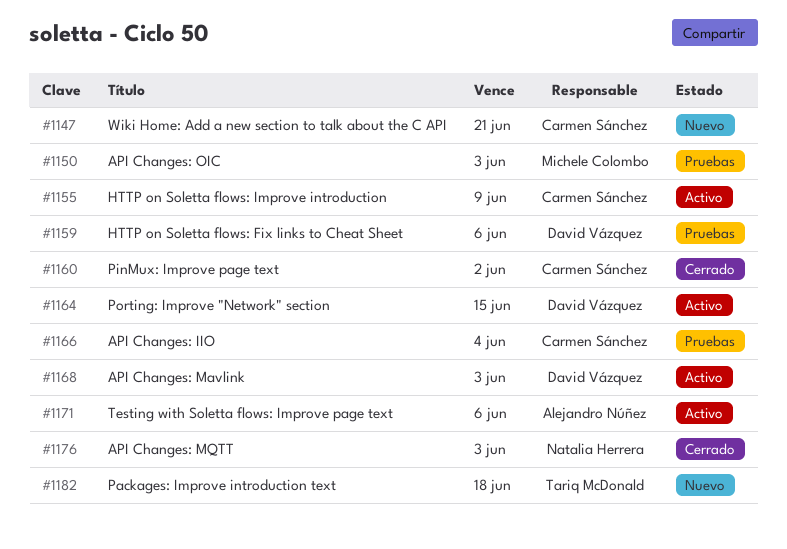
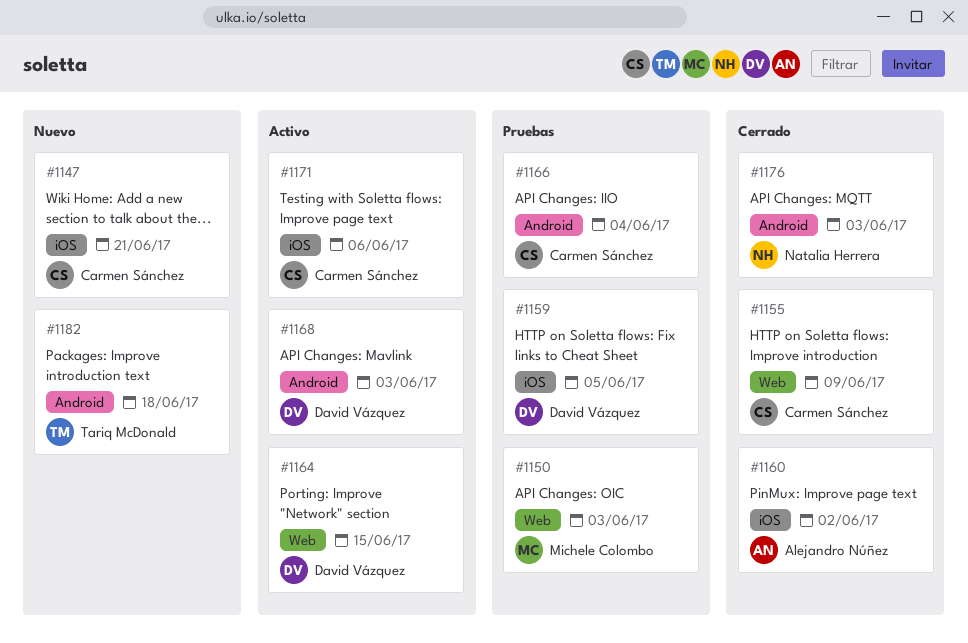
#1155, status: Activo -> Cerrado
#1159, due: Jun 6 -> Jun 5
#1160, owner: Carmen Sánchez -> Alejandro Núñez
#1171, owner: Alejandro Núñez -> Carmen Sánchez

